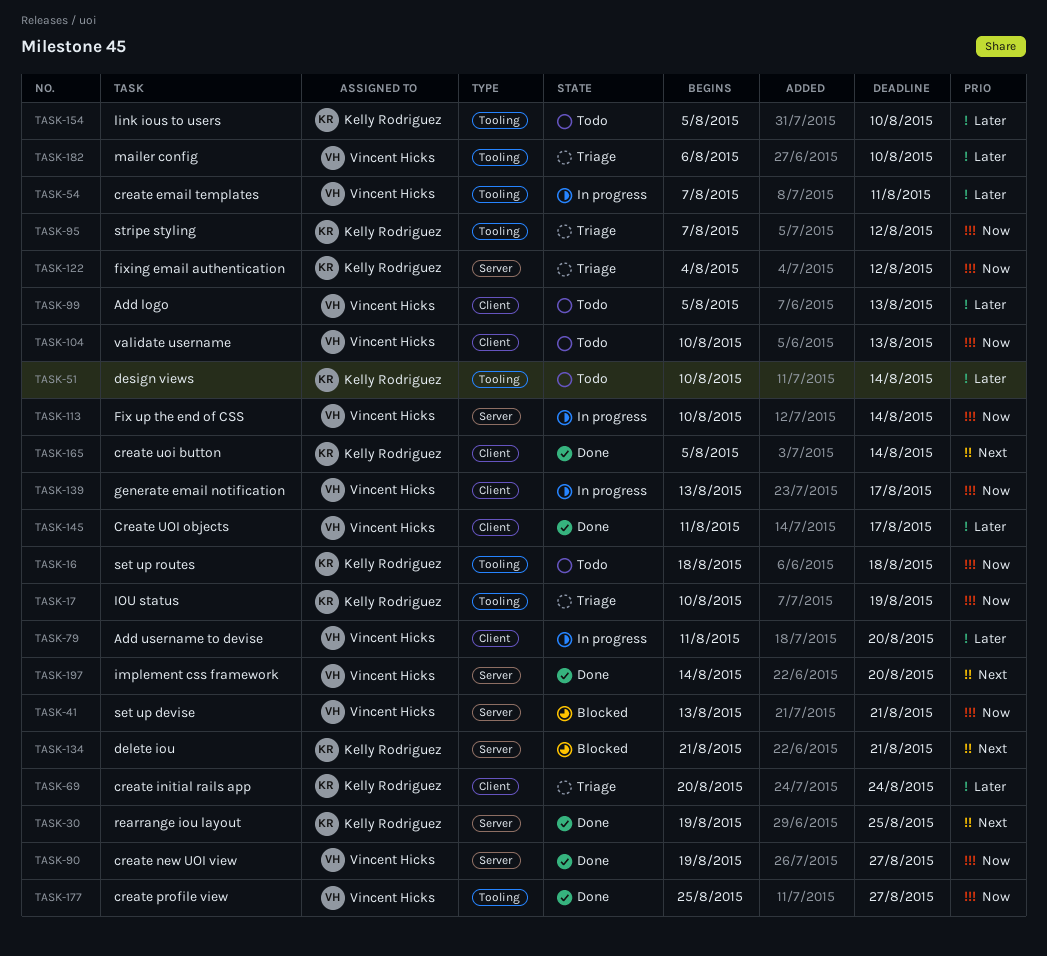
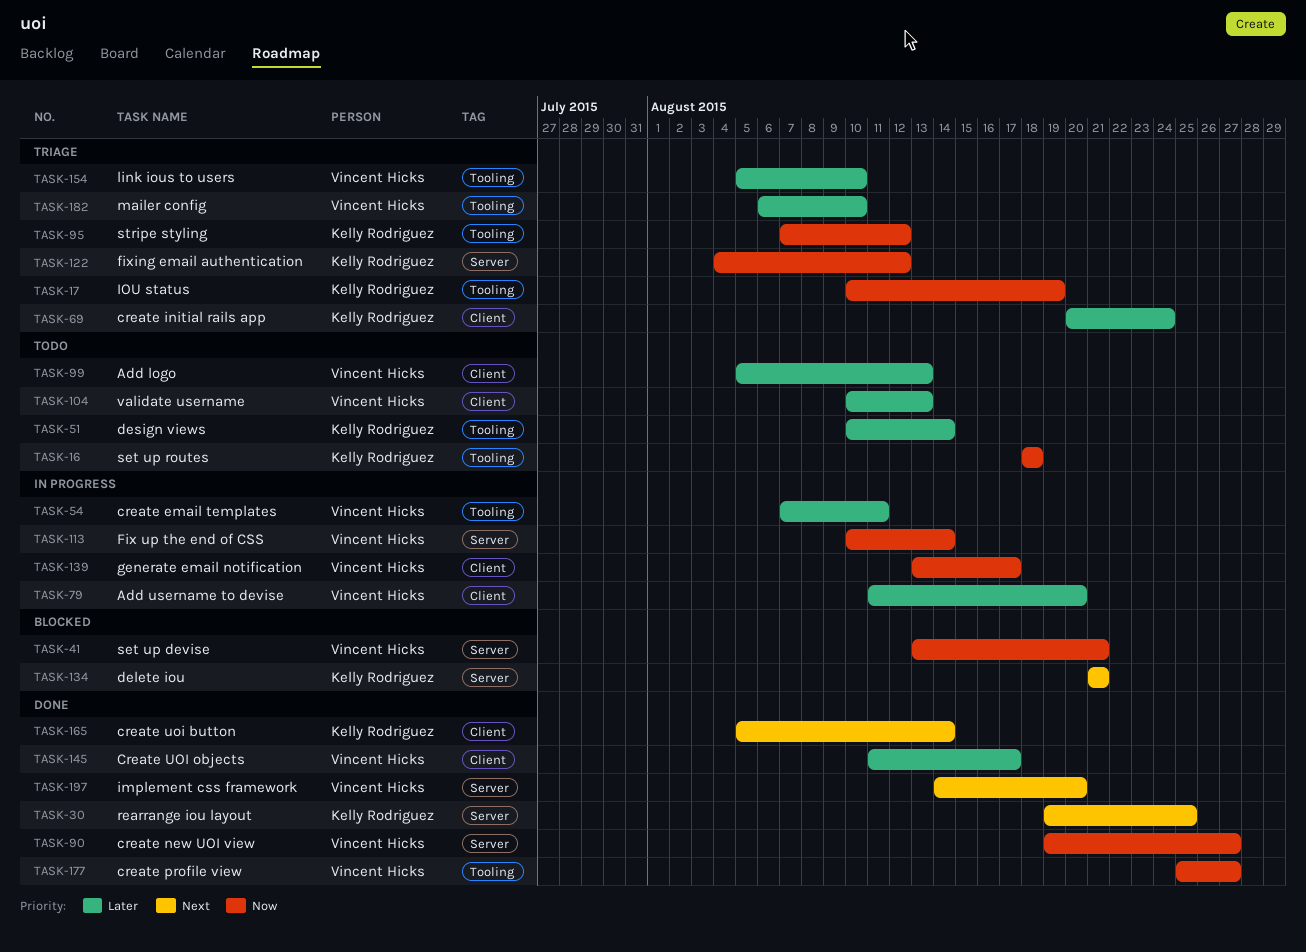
TASK-104, priority: Now -> Later
TASK-154, status: Todo -> Triage
TASK-154, owner: Kelly Rodriguez -> Vincent Hicks

